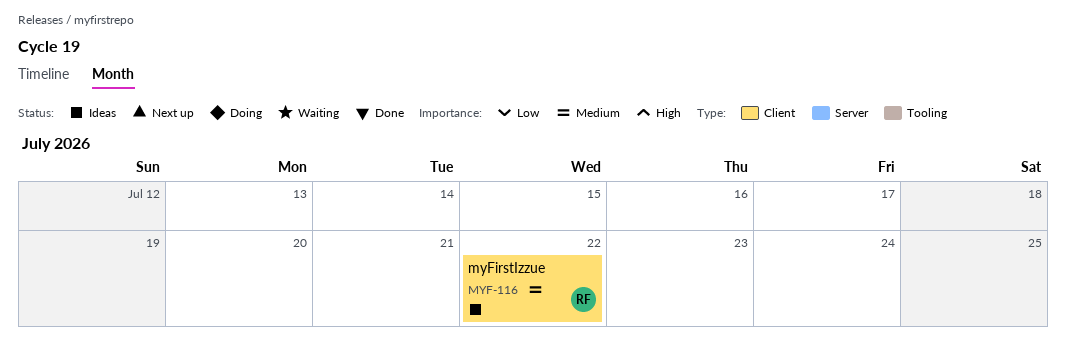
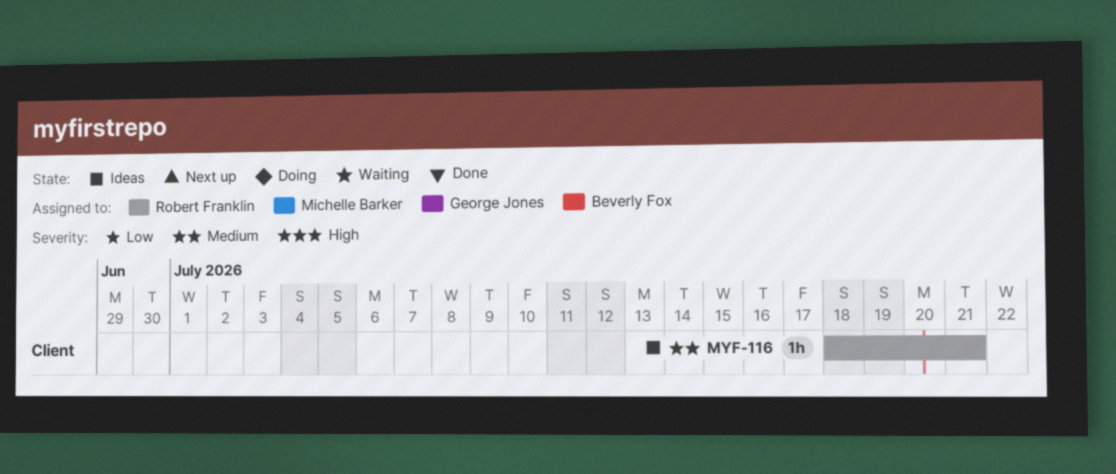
MYF-116, due: Jul 22 -> Jul 21

